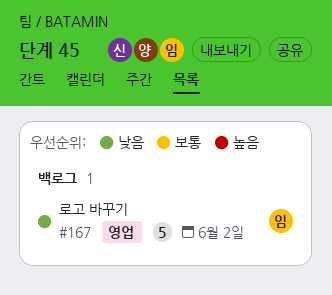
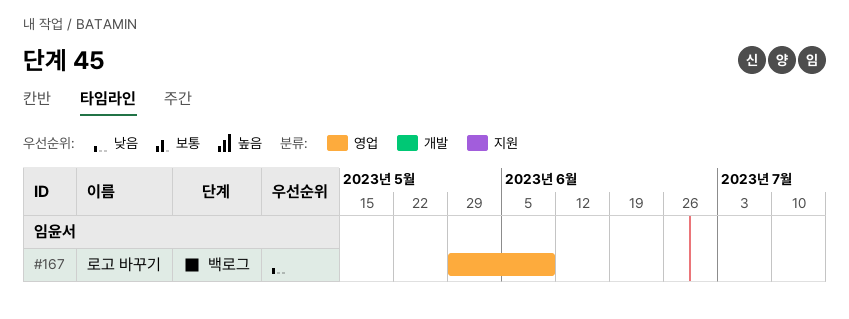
#167, due: Jun 2 -> Jun 9

